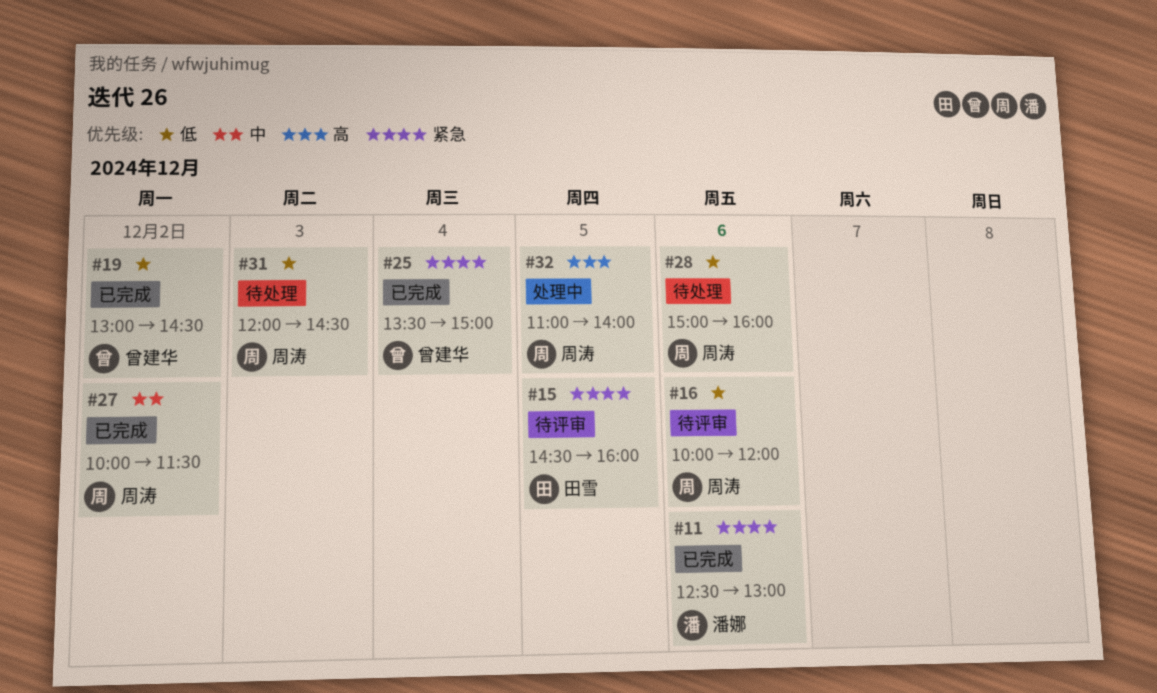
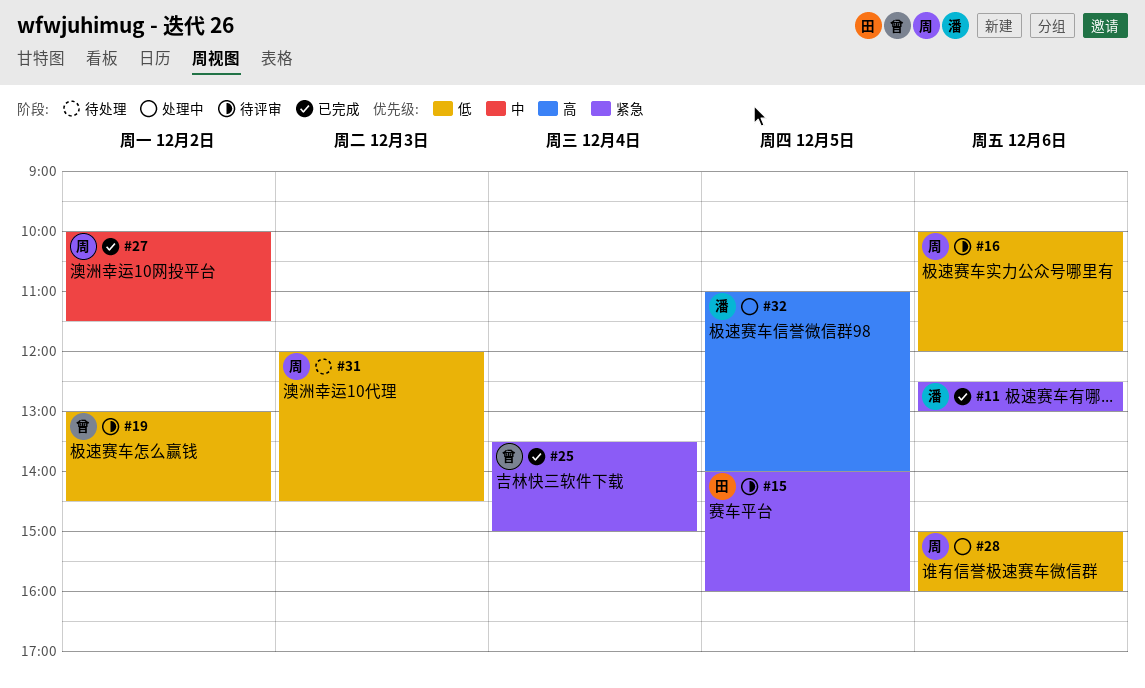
#15, begins: 14:30 -> 14:00
#19, status: 已完成 -> 待评审
#28, status: 待处理 -> 处理中
#32, owner: 周涛 -> 潘娜

